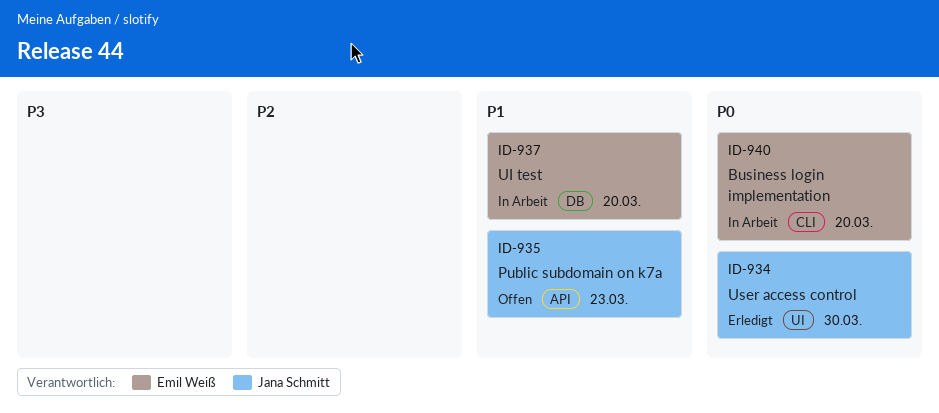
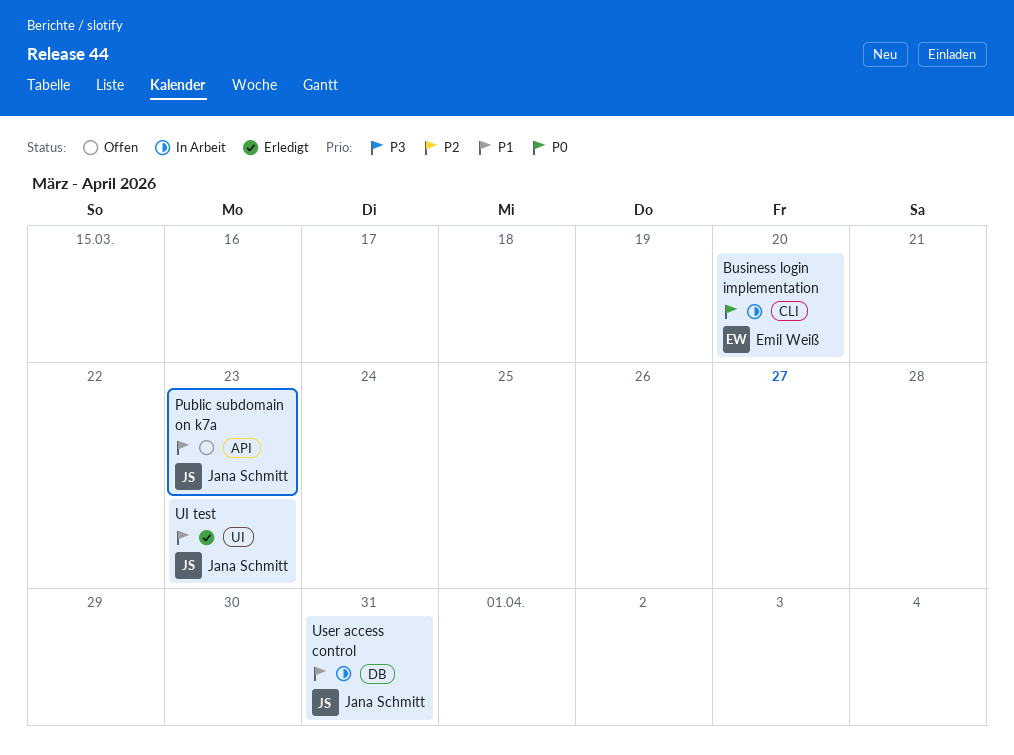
UI test, status: In Arbeit -> Erledigt
UI test, owner: Emil Weiß -> Jana Schmitt
UI test, label: DB -> UI
UI test, due: Mar 20 -> Mar 23
User access control, status: Erledigt -> In Arbeit
User access control, priority: P0 -> P1
User access control, label: UI -> DB
User access control, due: Mar 30 -> Mar 31

